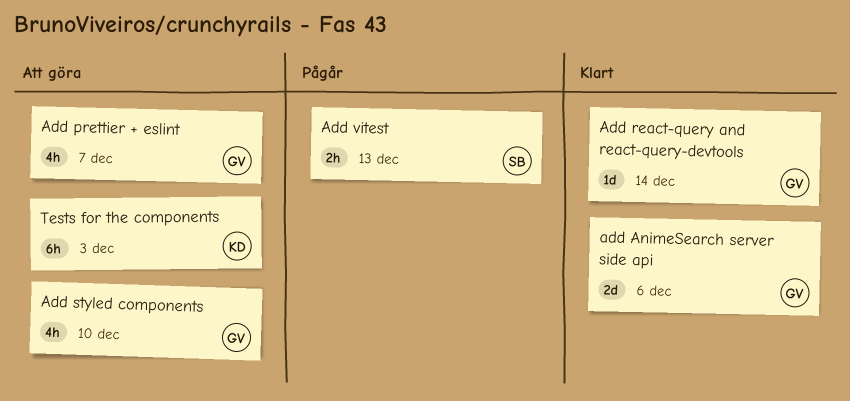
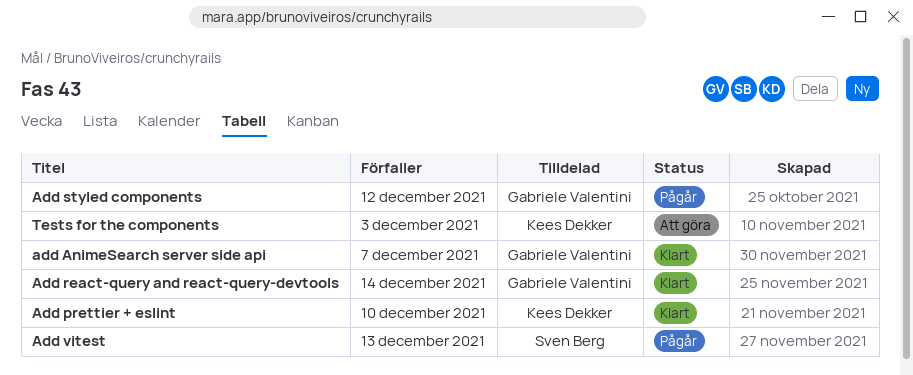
add AnimeSearch server side api, due: Dec 6 -> Dec 7
Add prettier + eslint, status: Att göra -> Klart
Add prettier + eslint, owner: Gabriele Valentini -> Kees Dekker
Add prettier + eslint, due: Dec 7 -> Dec 10
Add styled components, status: Att göra -> Pågår
Add styled components, due: Dec 10 -> Dec 12

